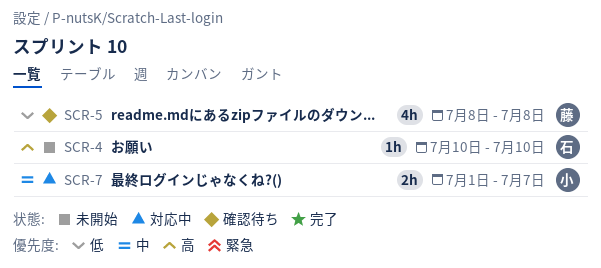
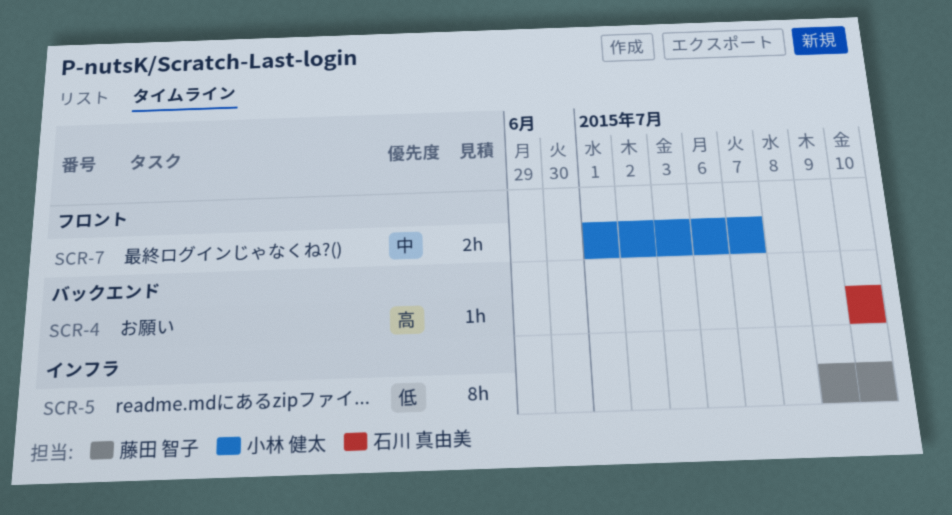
SCR-5, estimate: 4h -> 8h
SCR-5, start: Jul 8 -> Jul 9
SCR-5, due: Jul 8 -> Jul 10

